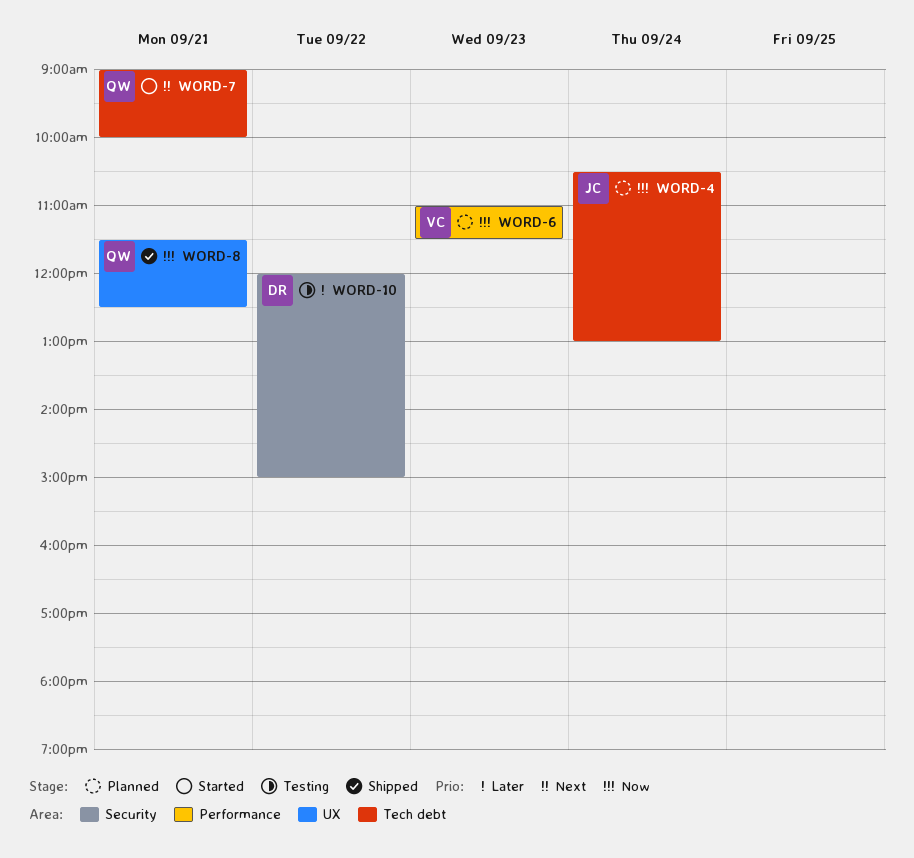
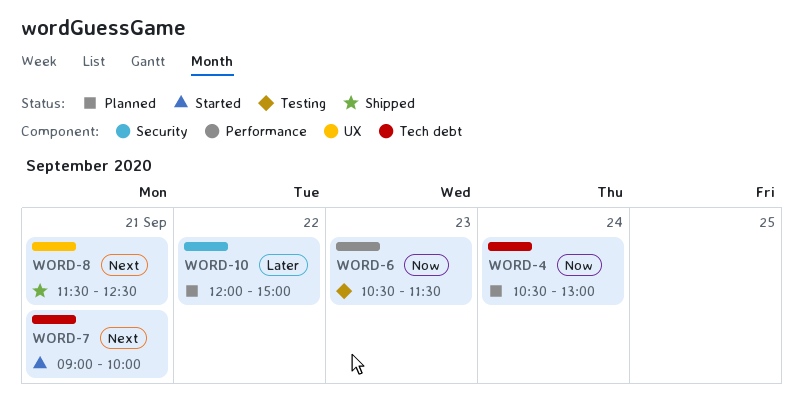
WORD-6, status: Planned -> Testing
WORD-6, begins: 11:00 -> 10:30
WORD-8, priority: Now -> Next
WORD-10, status: Testing -> Planned

